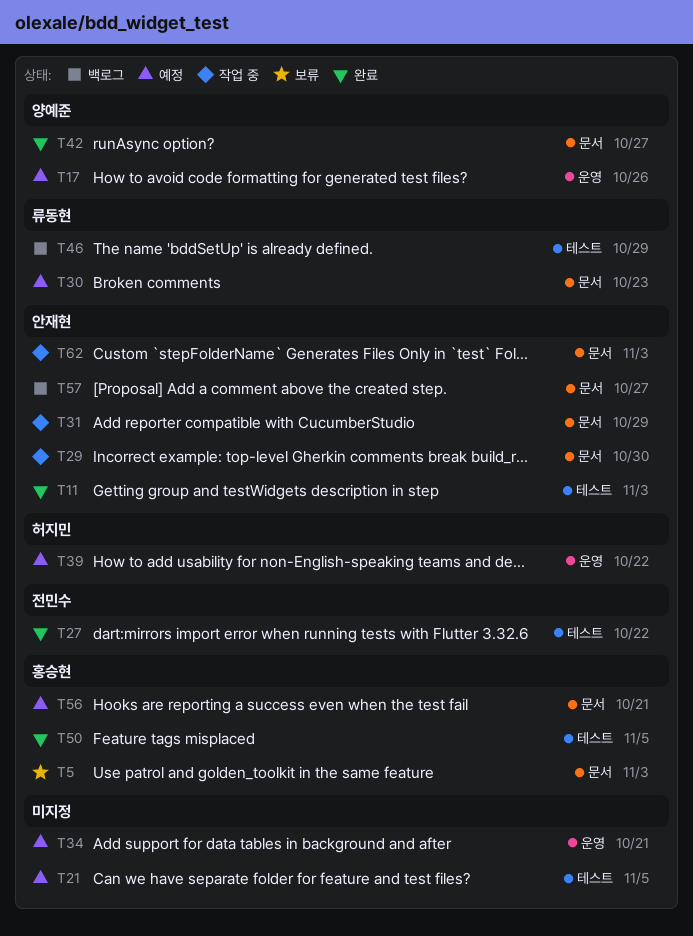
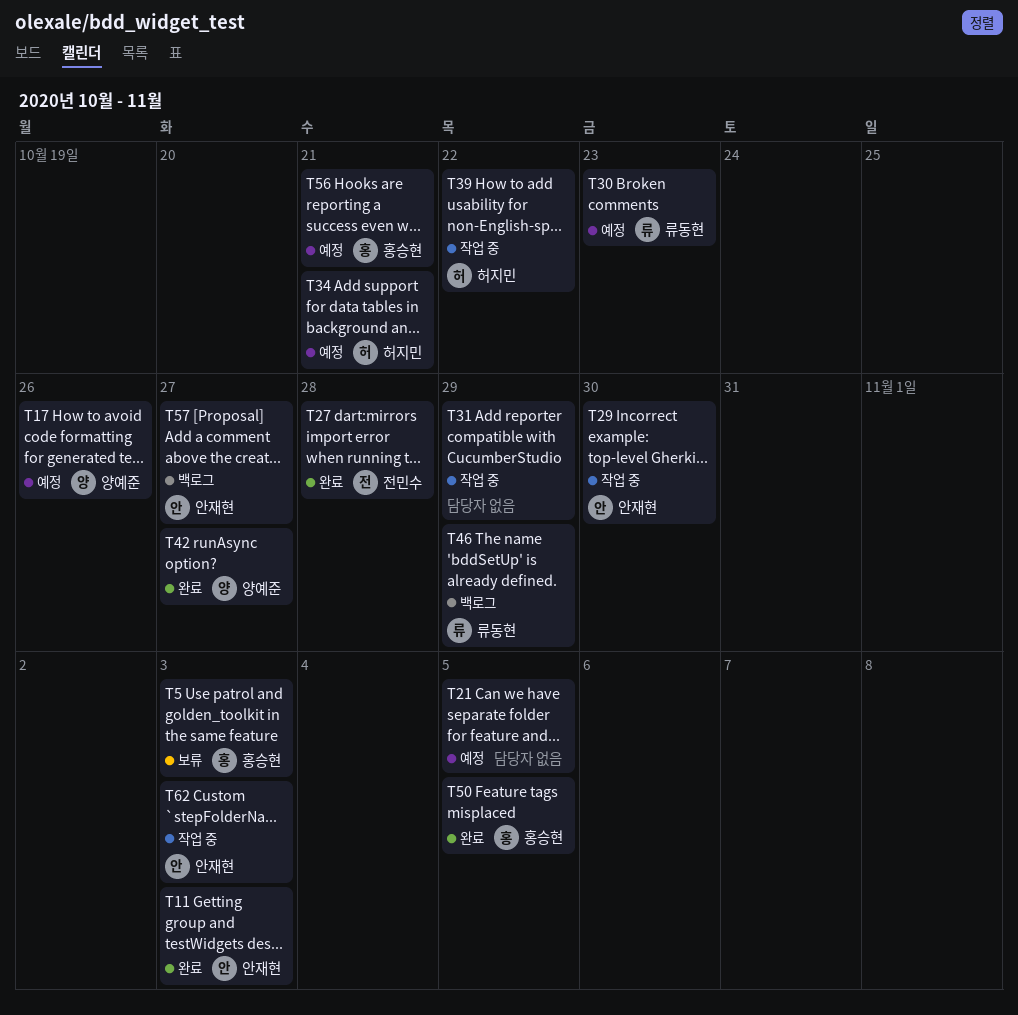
T27, due: Oct 22 -> Oct 28
T31, owner: 안재현 -> none
T34, owner: none -> 허지민
T39, status: 예정 -> 작업 중

